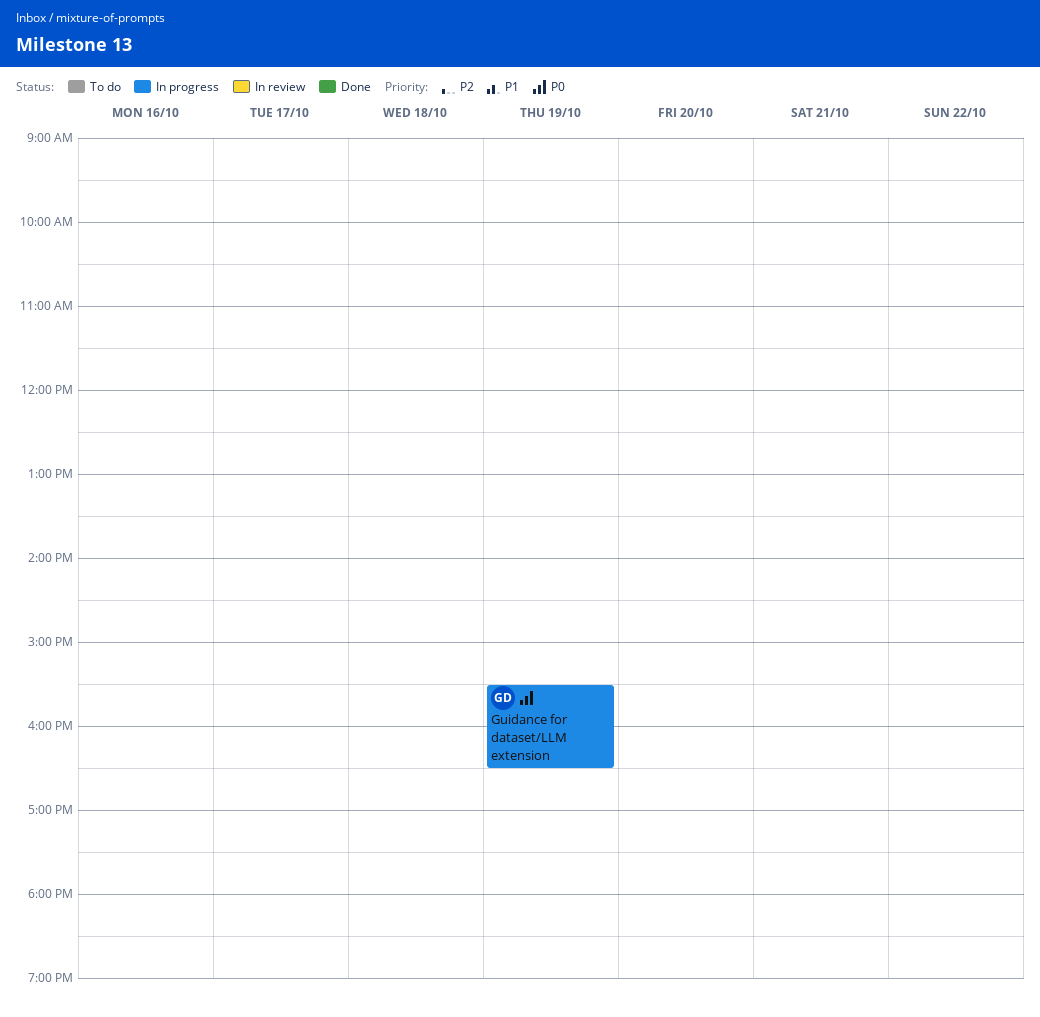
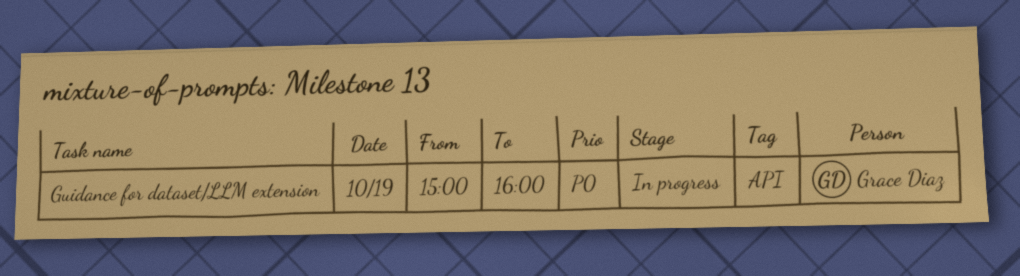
Guidance for dataset/LLM extension, begins: 15:30 -> 15:00
Guidance for dataset/LLM extension, ends: 16:30 -> 16:00

